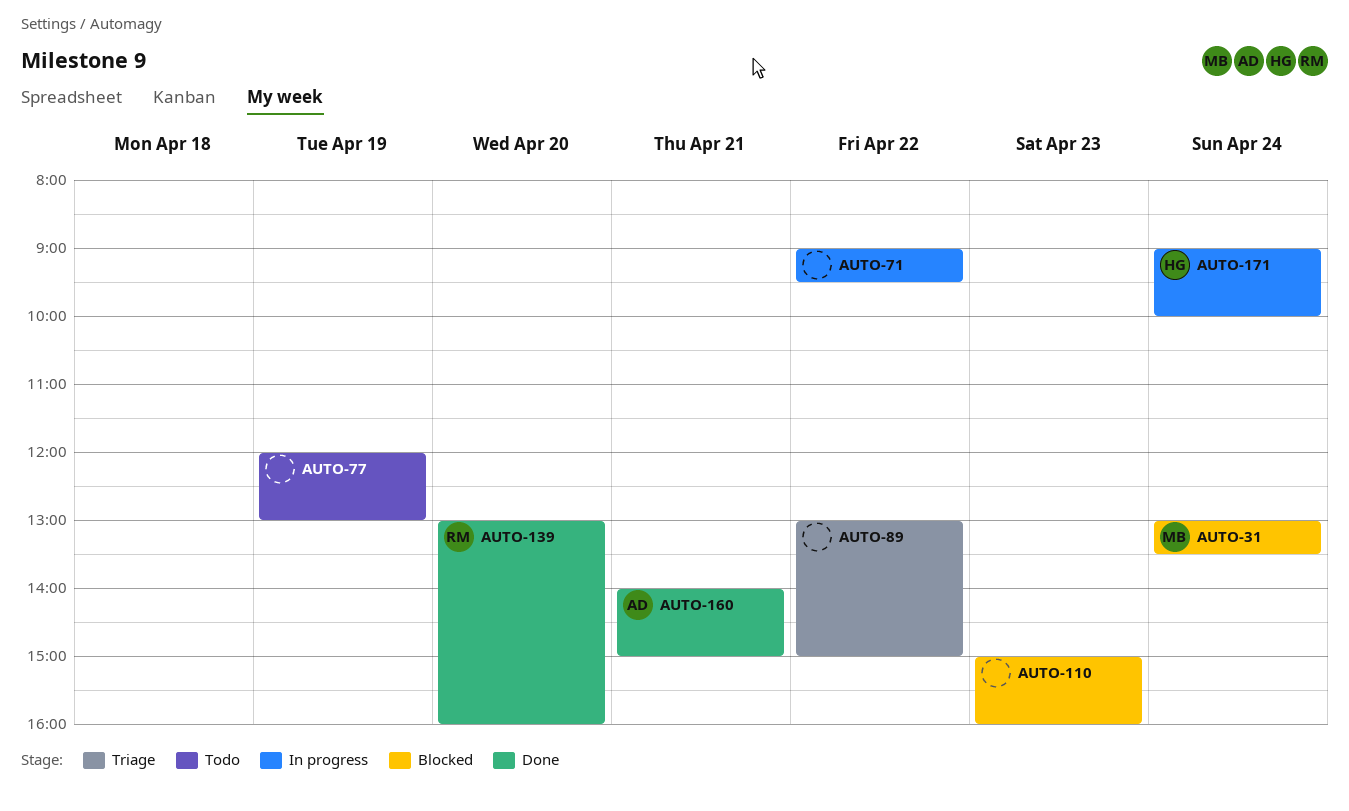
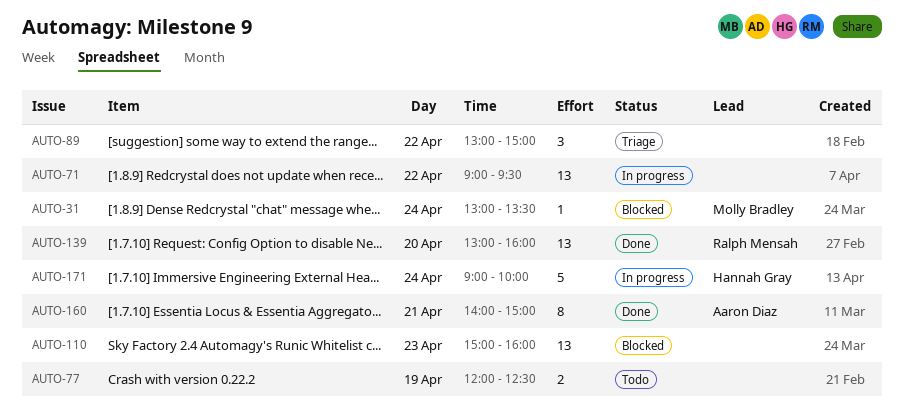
AUTO-77, ends: 13:00 -> 12:30

